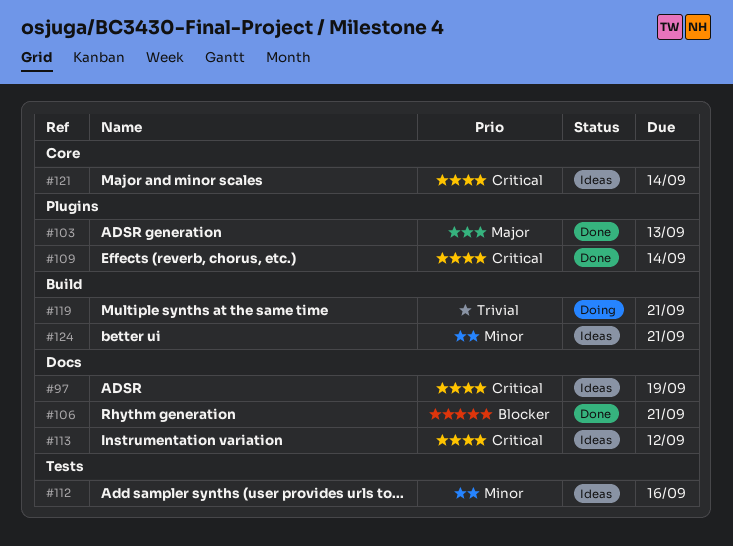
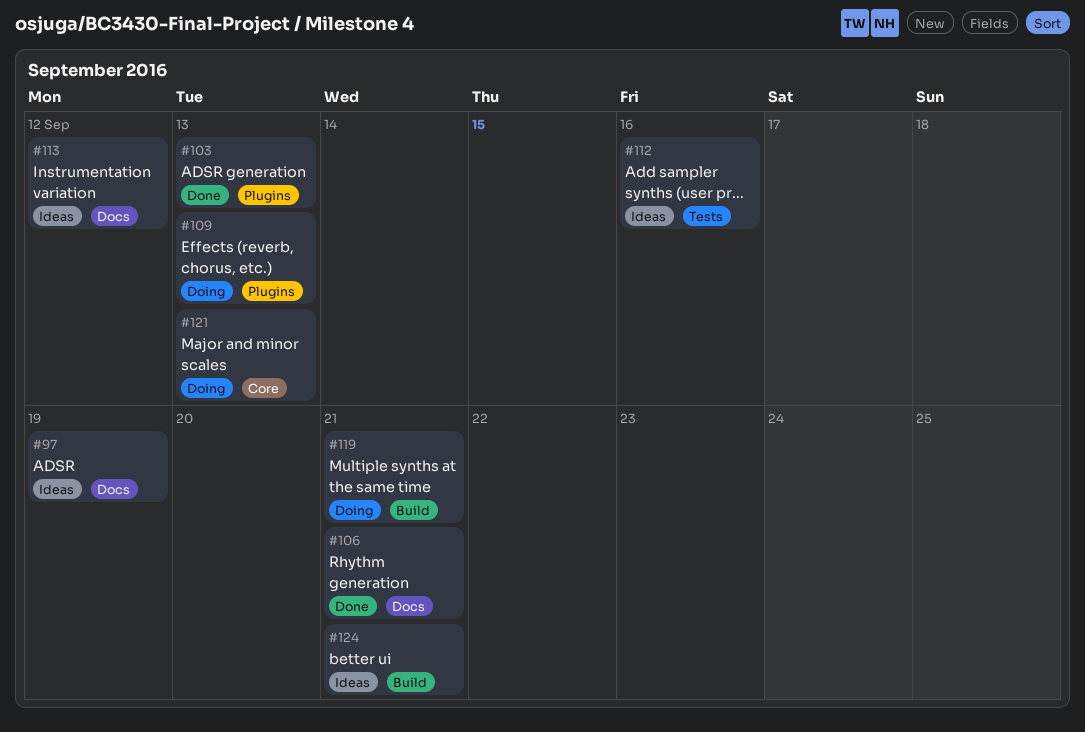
#109, status: Done -> Doing
#109, due: Sep 14 -> Sep 13
#121, status: Ideas -> Doing
#121, due: Sep 14 -> Sep 13

